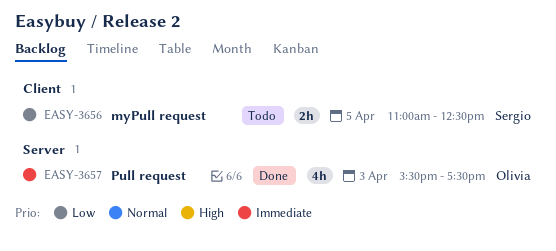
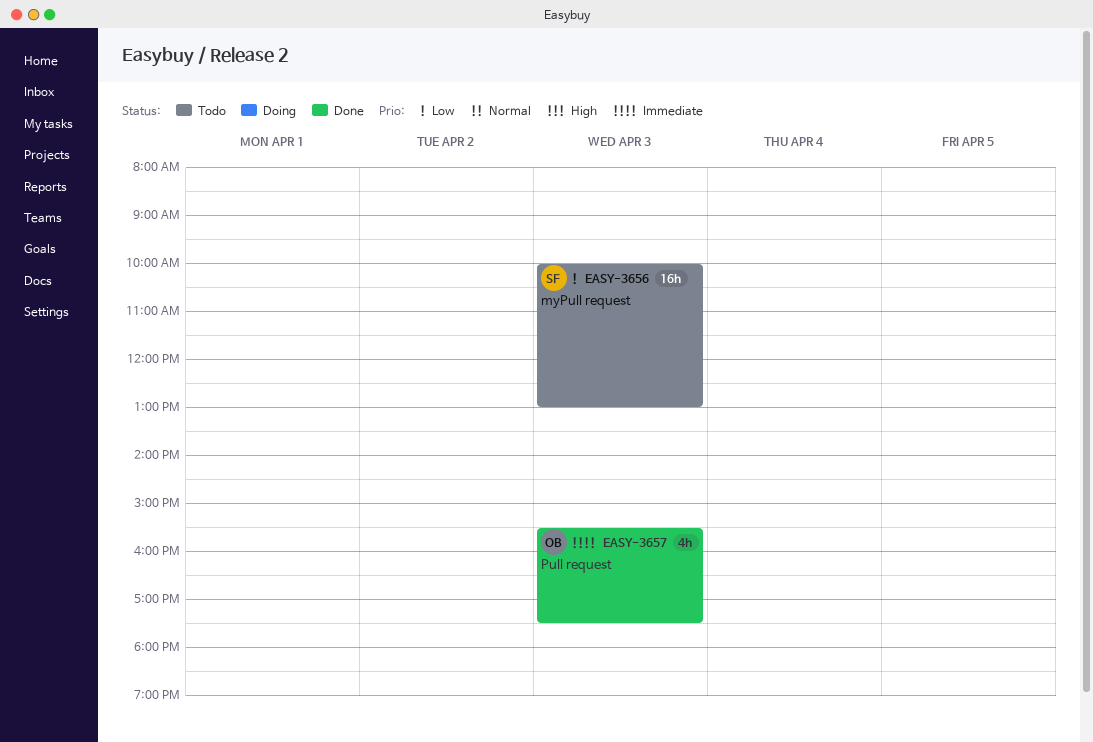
EASY-3656, estimate: 2h -> 16h
EASY-3656, day: Apr 5 -> Apr 3
EASY-3656, begins: 11:00 -> 10:00
EASY-3656, ends: 12:30 -> 13:00

